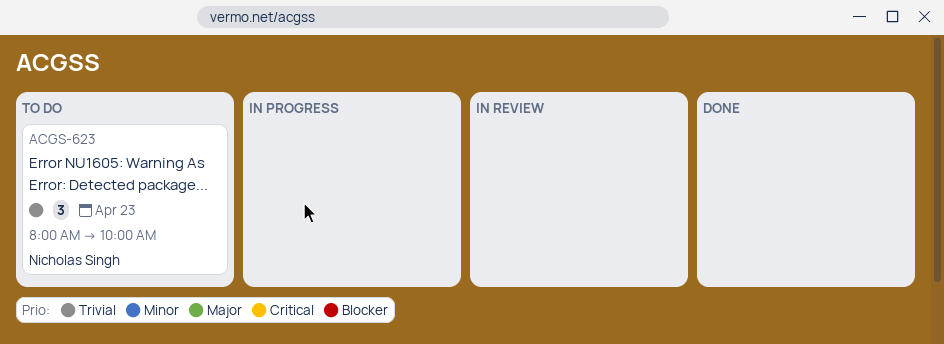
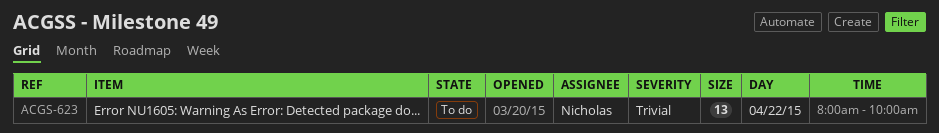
ACGS-623, estimate: 3 -> 13
ACGS-623, day: Apr 23 -> Apr 22

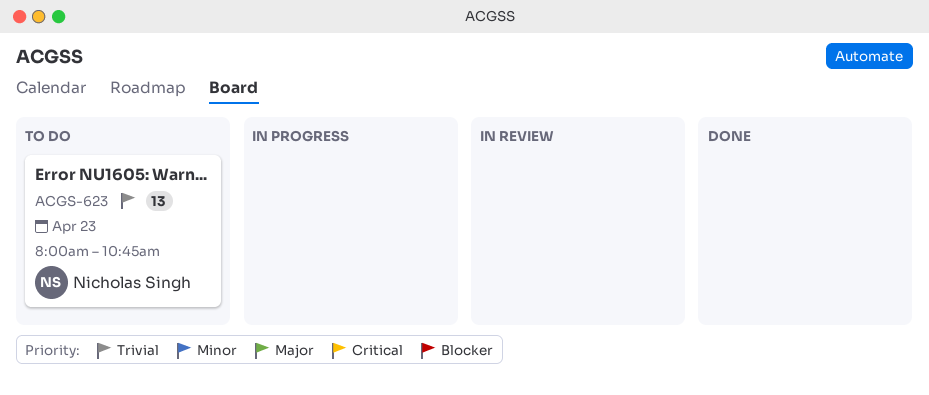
ACGS-623, day: Apr 22 -> Apr 23
ACGS-623, ends: 10:00 -> 10:45

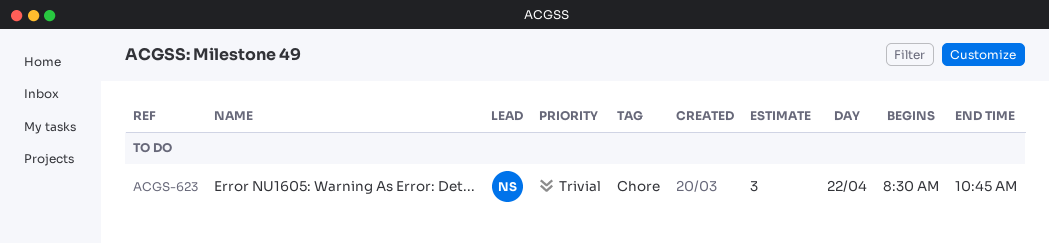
ACGS-623, estimate: 13 -> 3
ACGS-623, day: Apr 23 -> Apr 22
ACGS-623, begins: 08:00 -> 08:30

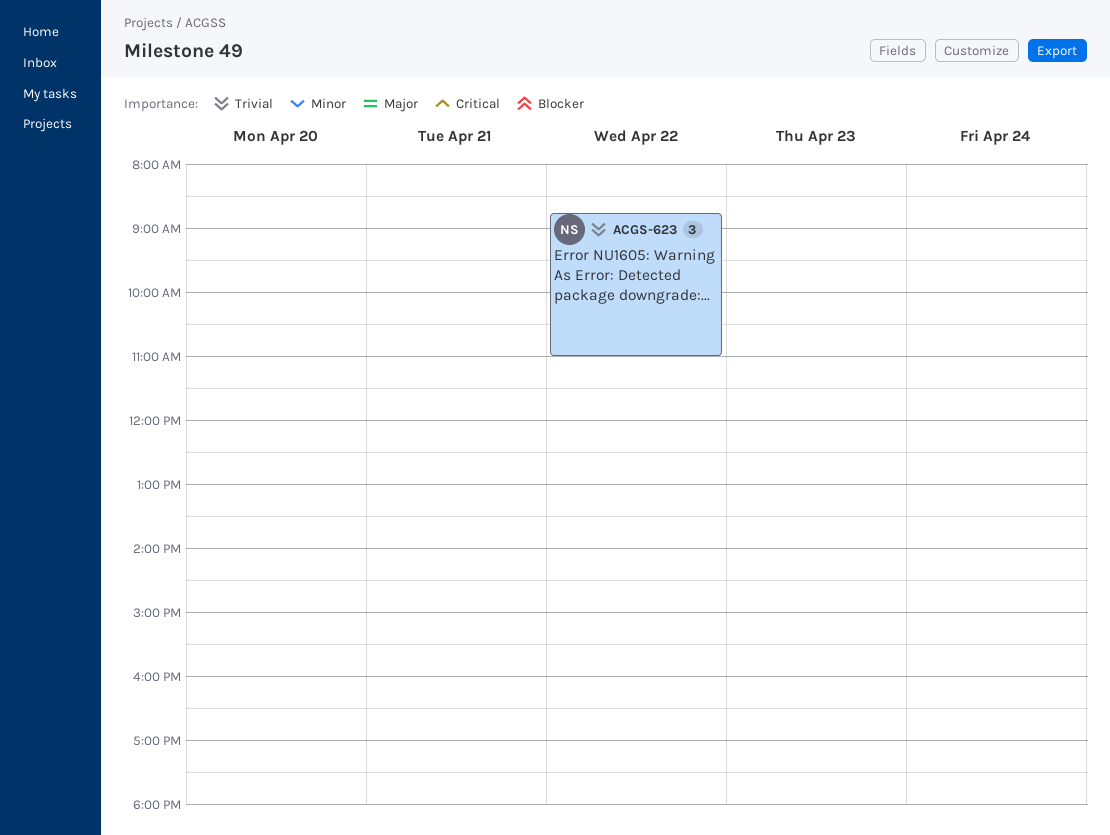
ACGS-623, begins: 08:30 -> 08:45
ACGS-623, ends: 10:45 -> 11:00

